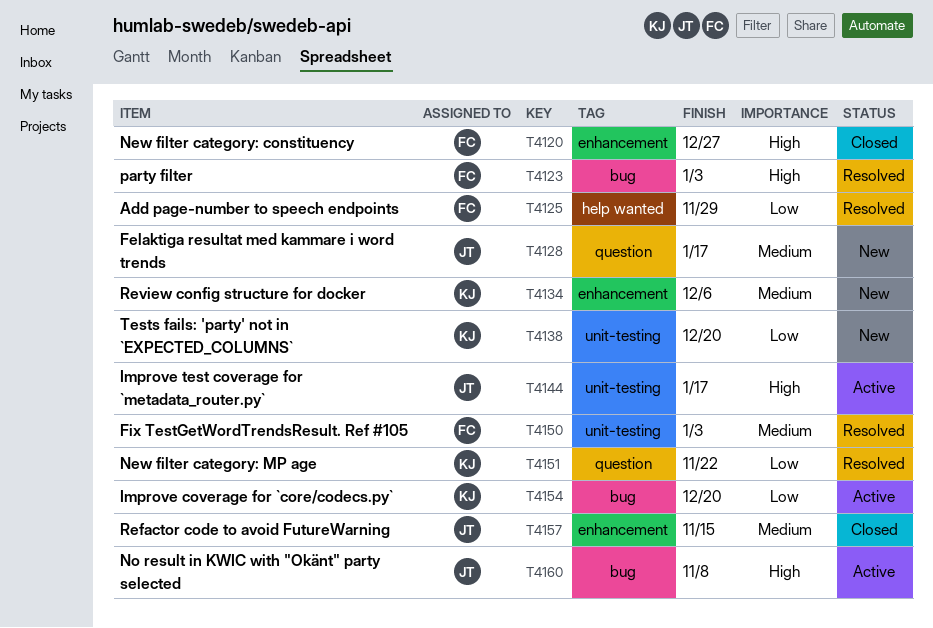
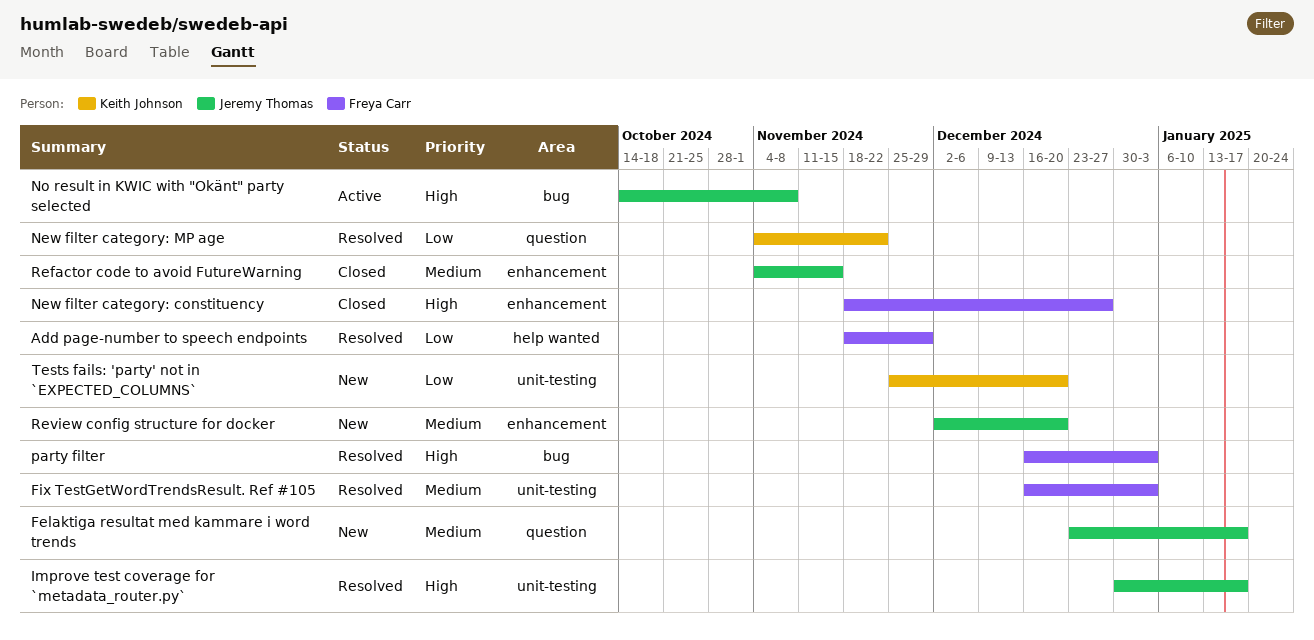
Improve coverage for `core/codecs.py`: present -> none
Improve test coverage for `metadata_router.py`, status: Active -> Resolved
Review config structure for docker, owner: Keith Johnson -> Jeremy Thomas
Review config structure for docker, due: Dec 6 -> Dec 20

